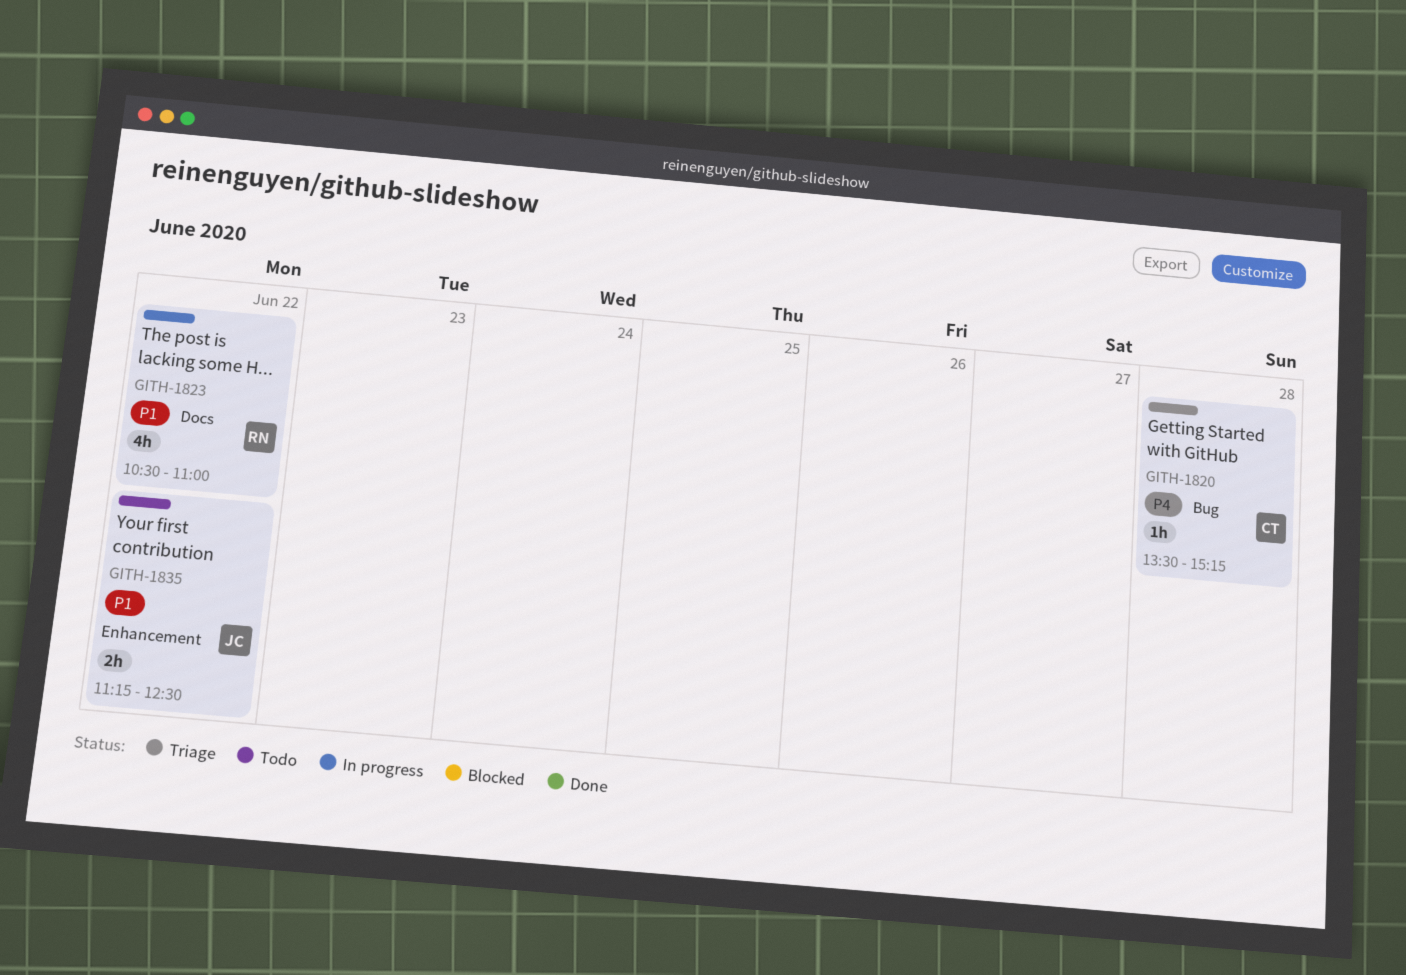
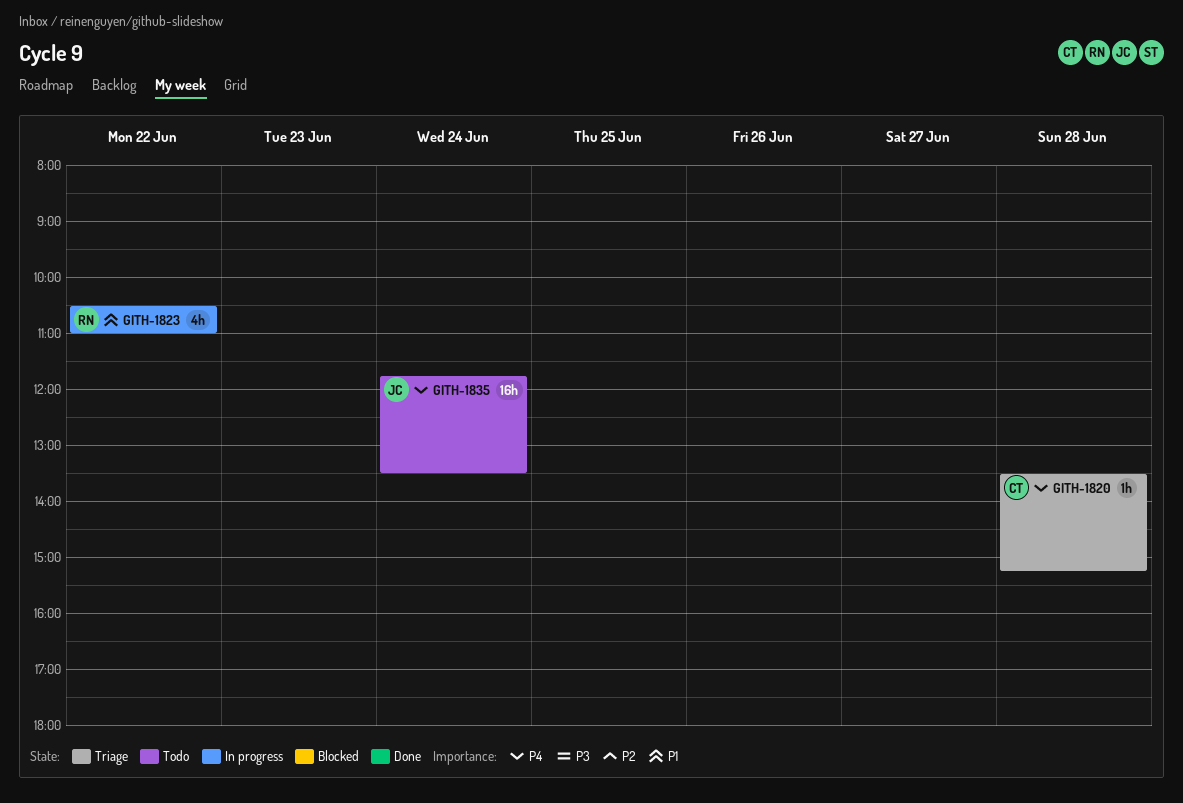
GITH-1835, priority: P1 -> P4
GITH-1835, estimate: 2h -> 16h
GITH-1835, day: Jun 22 -> Jun 24
GITH-1835, begins: 11:15 -> 11:45
GITH-1835, ends: 12:30 -> 13:30

